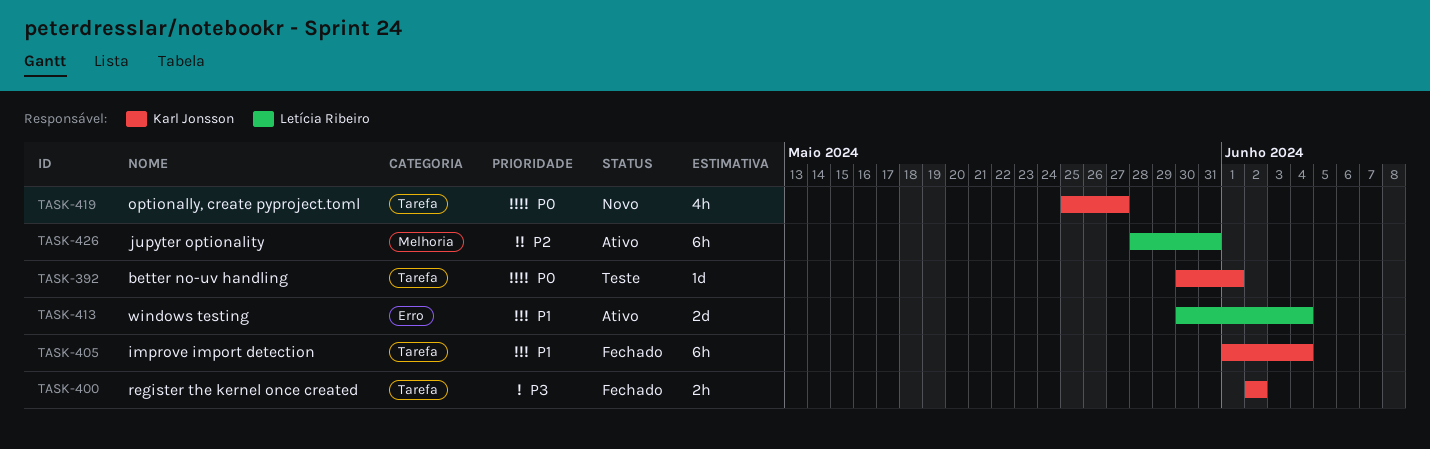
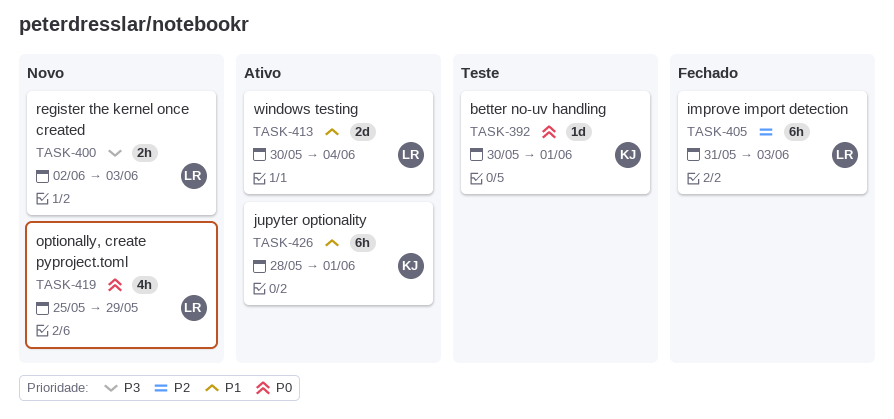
TASK-400, status: Fechado -> Novo
TASK-400, owner: Karl Jonsson -> Letícia Ribeiro
TASK-400, due: Jun 2 -> Jun 3
TASK-405, owner: Karl Jonsson -> Letícia Ribeiro
TASK-405, priority: P1 -> P2
TASK-405, start: Jun 1 -> May 31
TASK-405, due: Jun 4 -> Jun 3
TASK-419, owner: Karl Jonsson -> Letícia Ribeiro
TASK-419, due: May 27 -> May 29
TASK-426, owner: Letícia Ribeiro -> Karl Jonsson
TASK-426, priority: P2 -> P1
TASK-426, due: May 31 -> Jun 1

